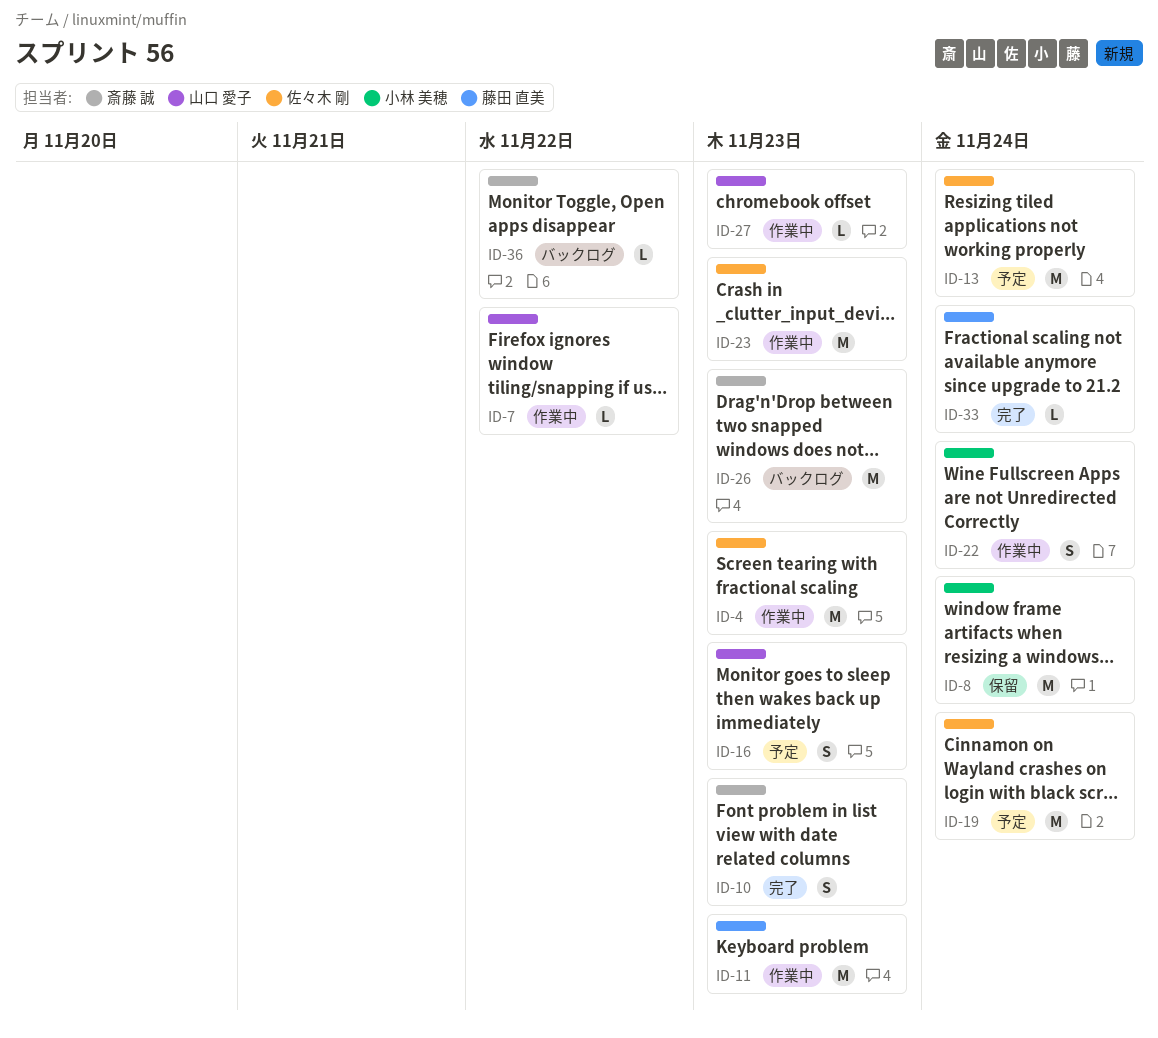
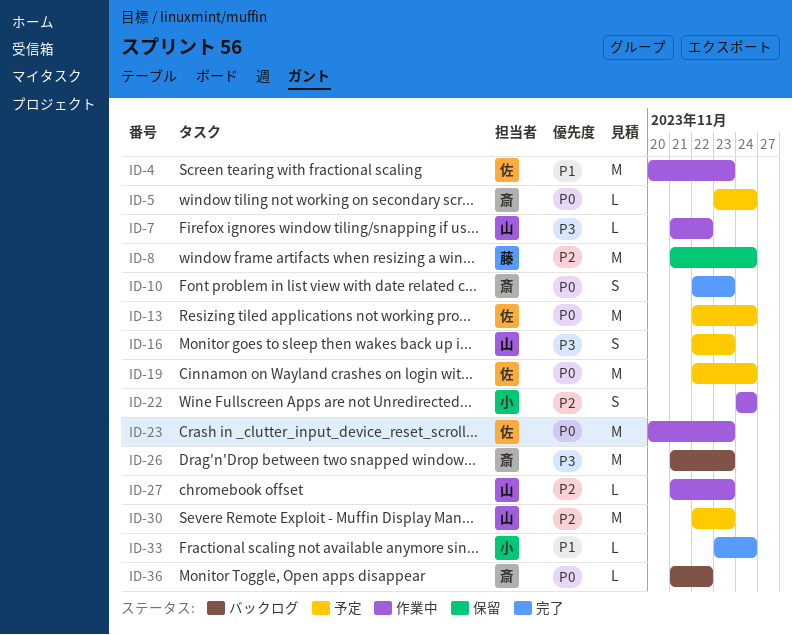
ID-5: none -> present
ID-8, owner: 小林 美穂 -> 藤田 直美
ID-11: present -> none
ID-30: none -> present
ID-33, owner: 藤田 直美 -> 小林 美穂

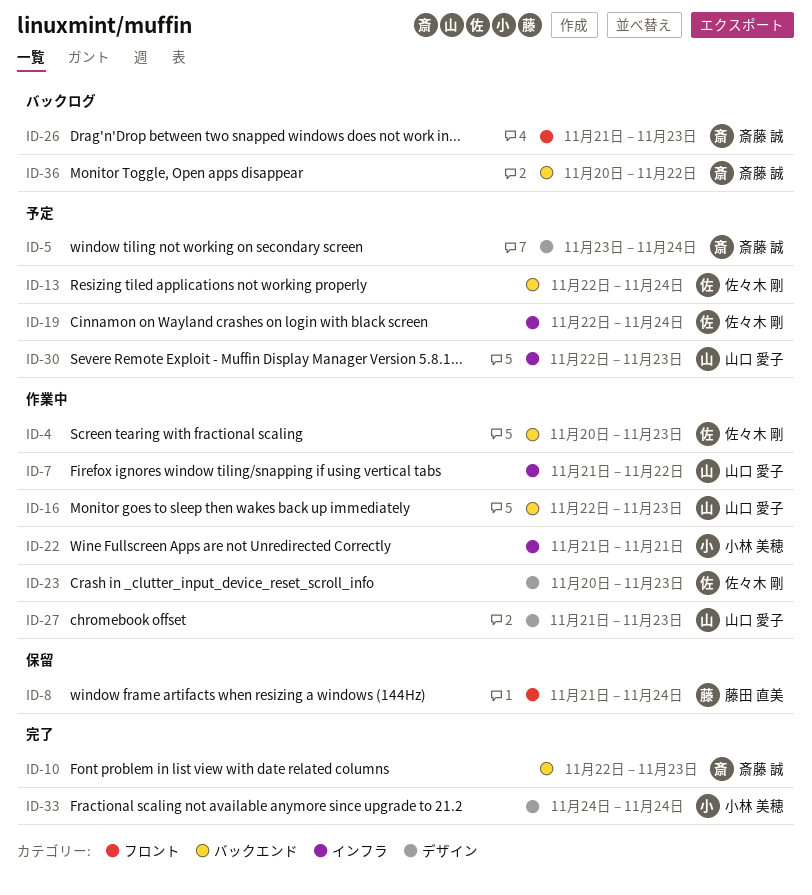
ID-16, status: 予定 -> 作業中
ID-22, start: Nov 24 -> Nov 21
ID-22, due: Nov 24 -> Nov 21
ID-33, start: Nov 23 -> Nov 24
ID-36, start: Nov 21 -> Nov 20

